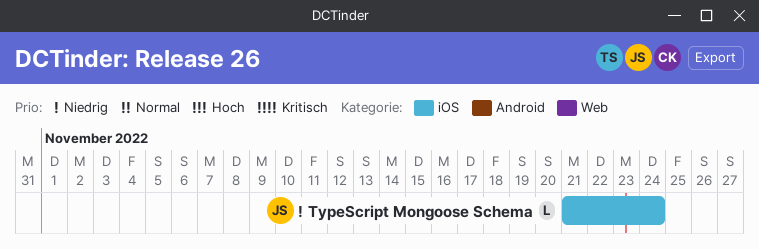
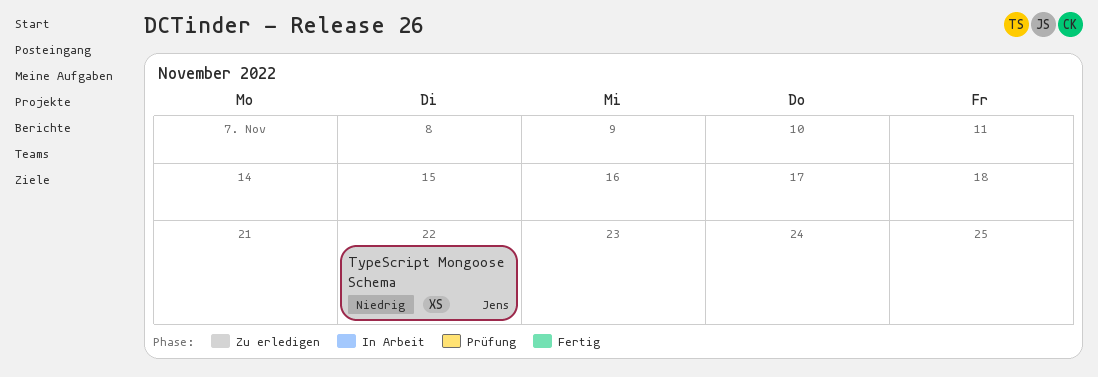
TypeScript Mongoose Schema, estimate: L -> XS
TypeScript Mongoose Schema, due: Nov 24 -> Nov 22

